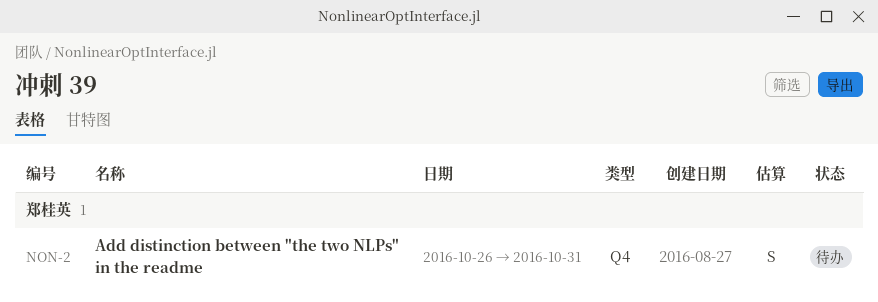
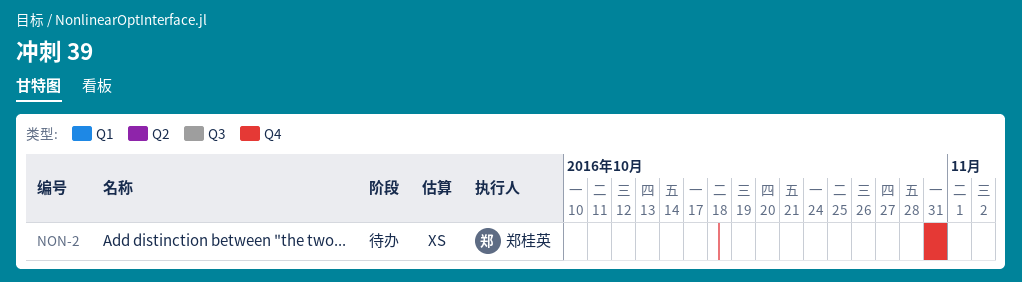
NON-2, estimate: S -> XS
NON-2, start: Oct 26 -> Oct 31

